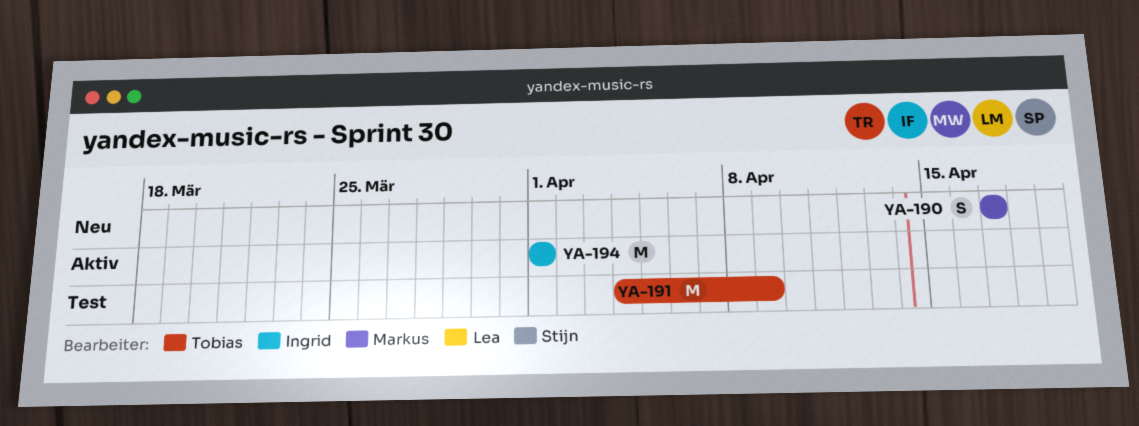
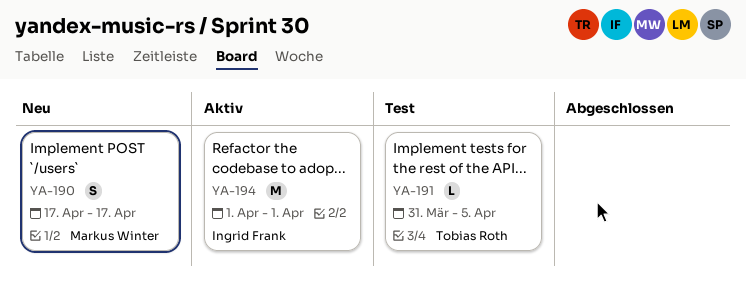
YA-191, estimate: M -> L
YA-191, start: Apr 4 -> Mar 31
YA-191, due: Apr 9 -> Apr 5

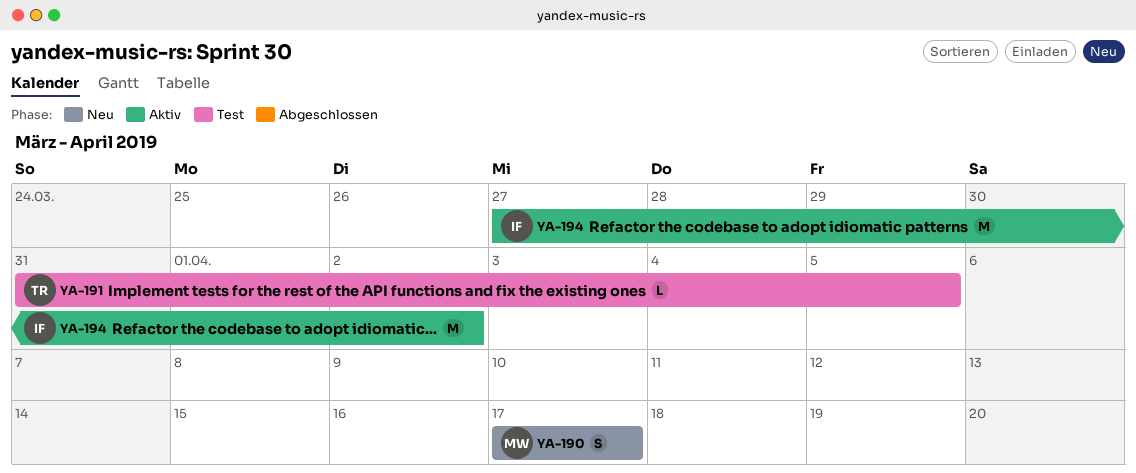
YA-194, start: Apr 1 -> Mar 27
YA-194, due: Apr 1 -> Apr 2

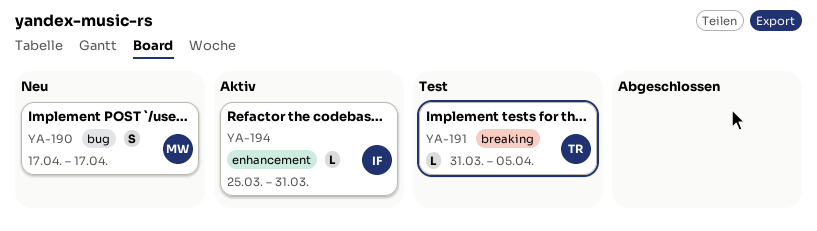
YA-194, estimate: M -> L
YA-194, start: Mar 27 -> Mar 25
YA-194, due: Apr 2 -> Mar 31

